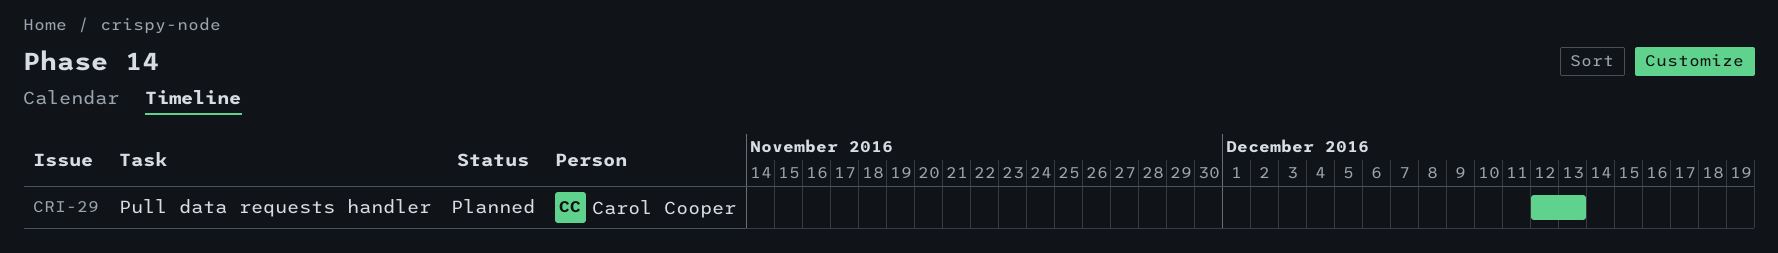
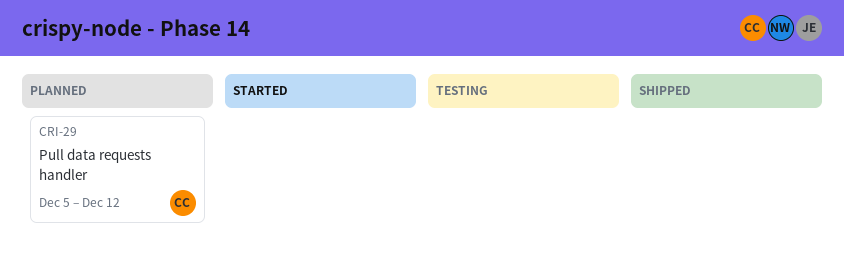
CRI-29, start: Dec 12 -> Dec 5
CRI-29, due: Dec 13 -> Dec 12

